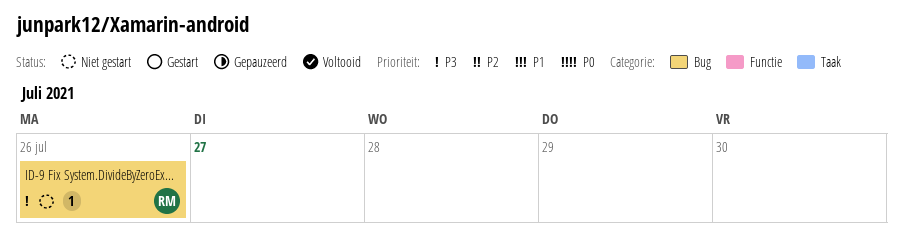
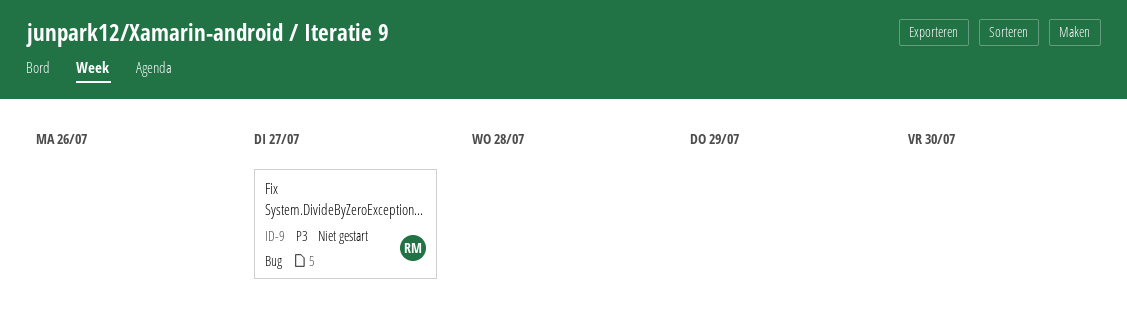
ID-9, due: Jul 26 -> Jul 27

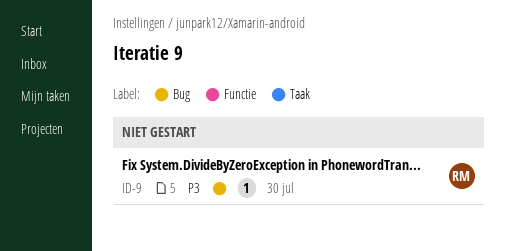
ID-9, due: Jul 27 -> Jul 30

